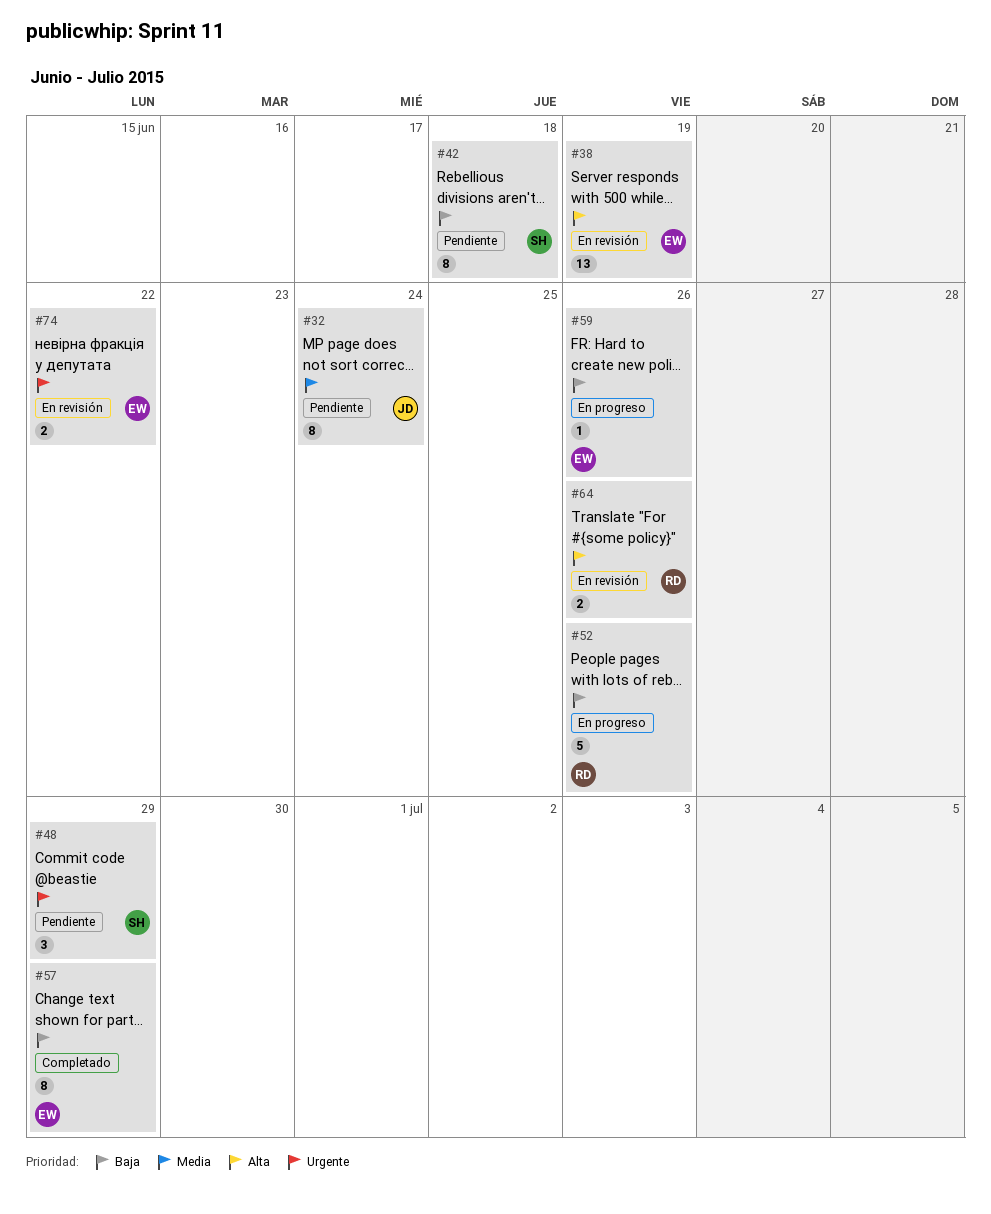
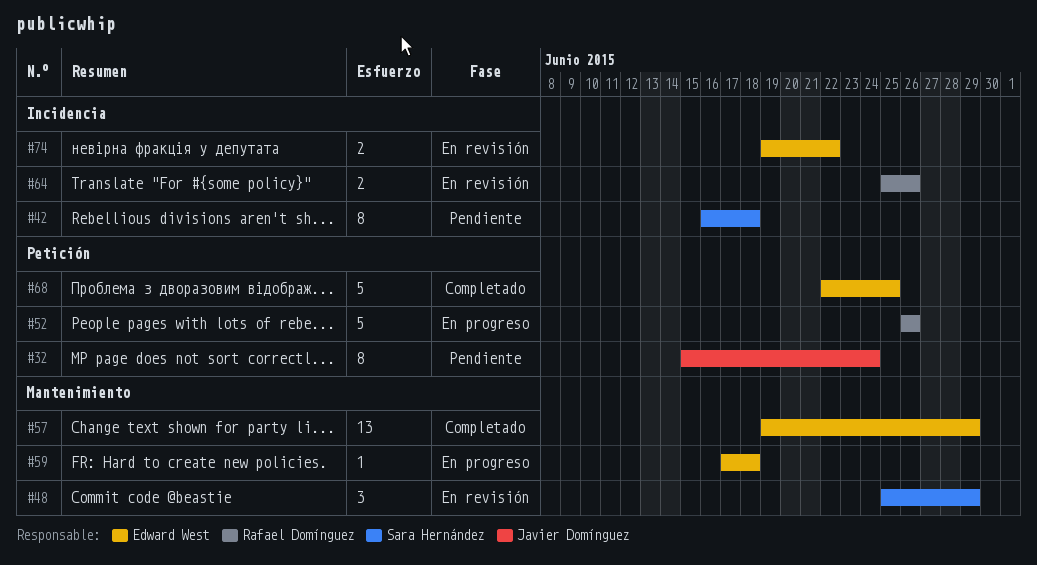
#38: present -> none
#48, status: Pendiente -> En revisión
#57, estimate: 8 -> 13
#59, due: Jun 26 -> Jun 18
#68: none -> present

